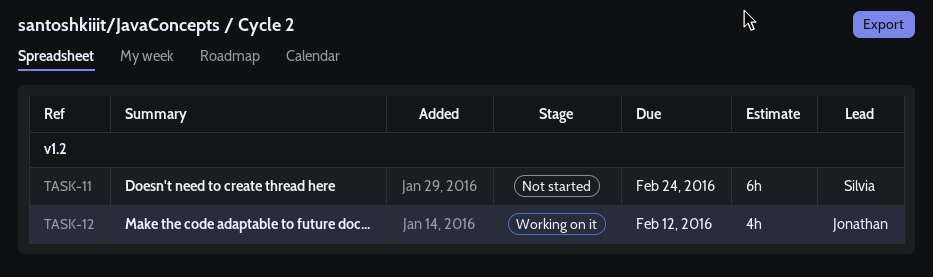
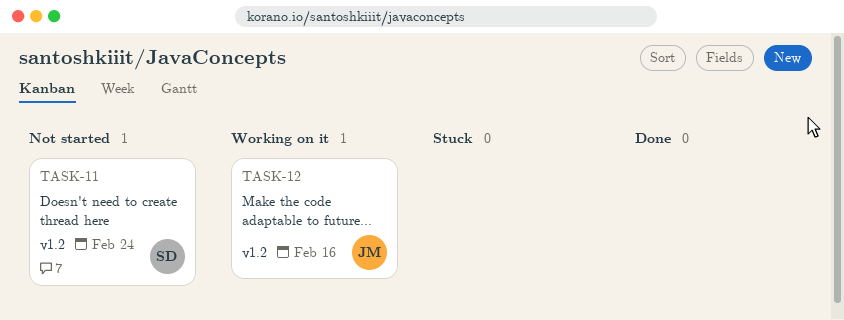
TASK-12, due: Feb 12 -> Feb 16

